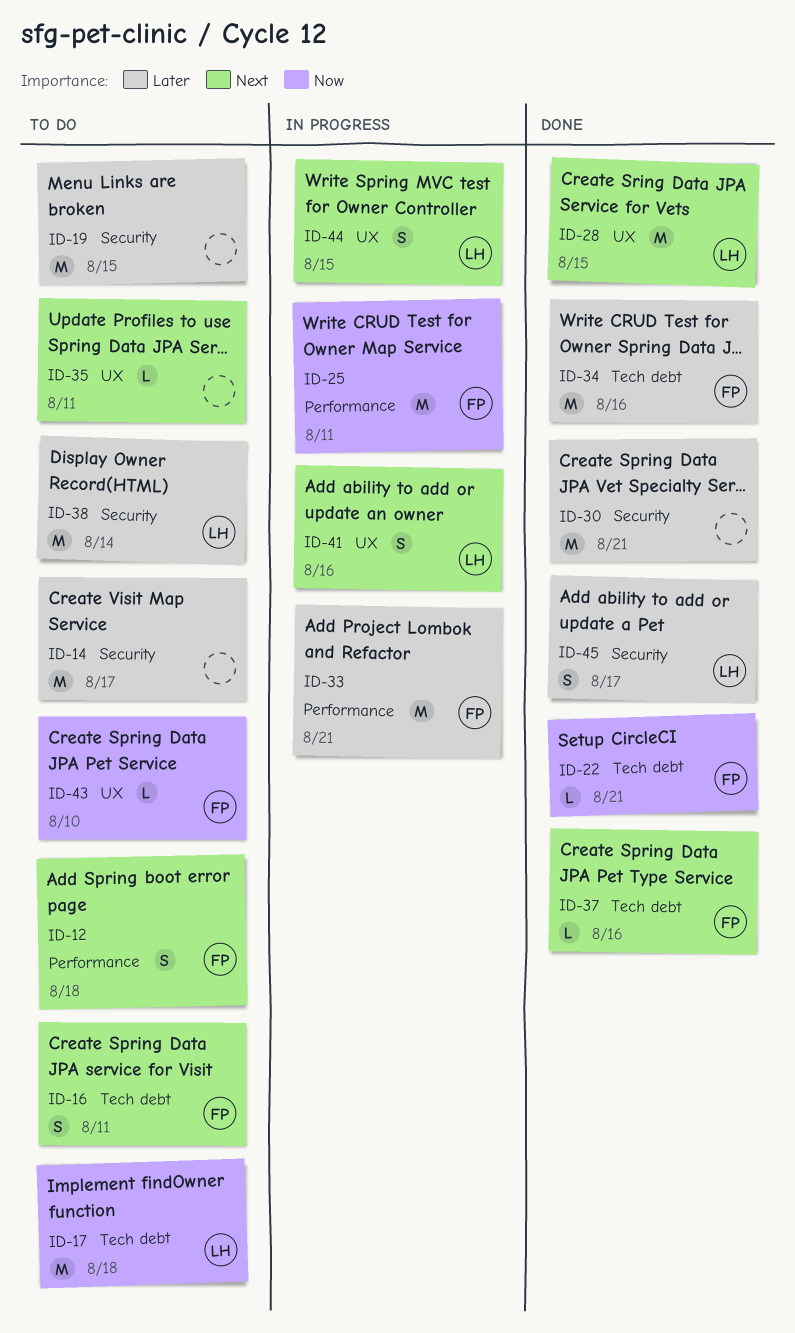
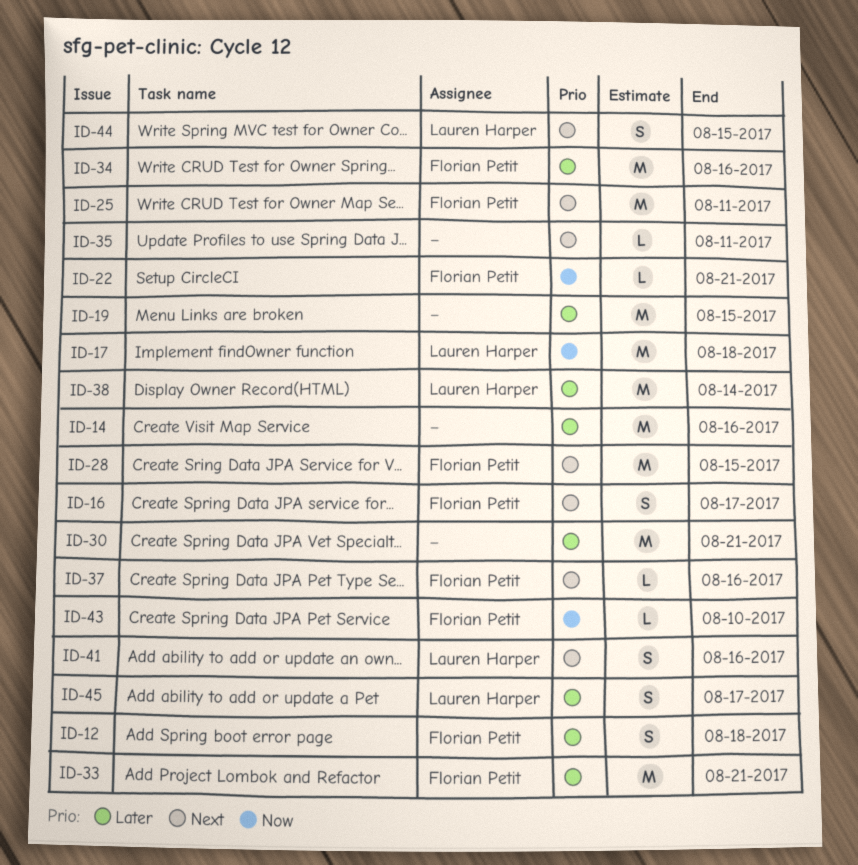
ID-12, priority: Next -> Later
ID-14, due: Aug 17 -> Aug 16
ID-16, due: Aug 11 -> Aug 17
ID-25, priority: Now -> Next
ID-28, owner: Lauren Harper -> Florian Petit

